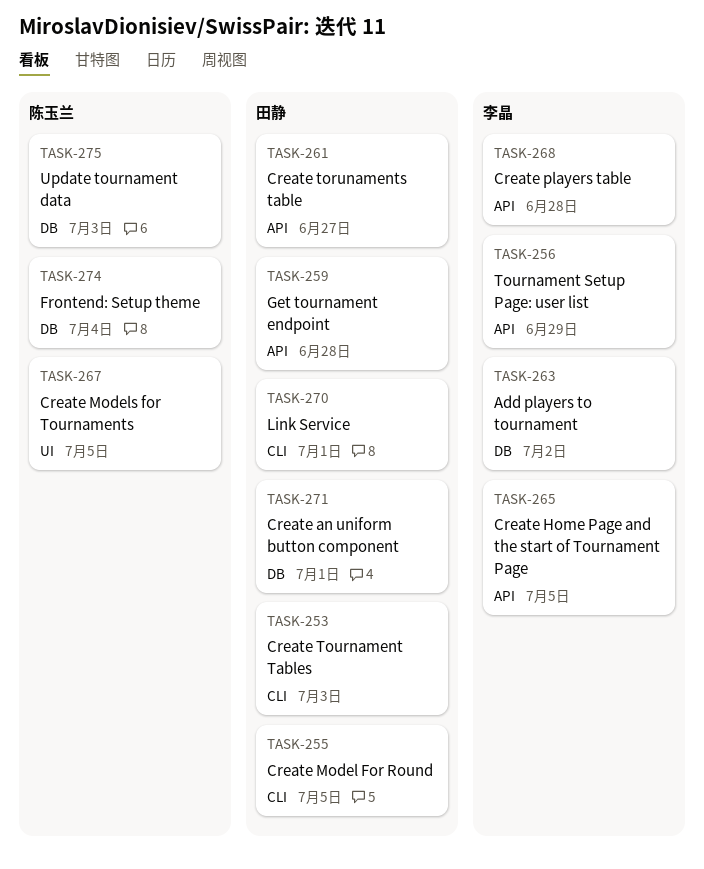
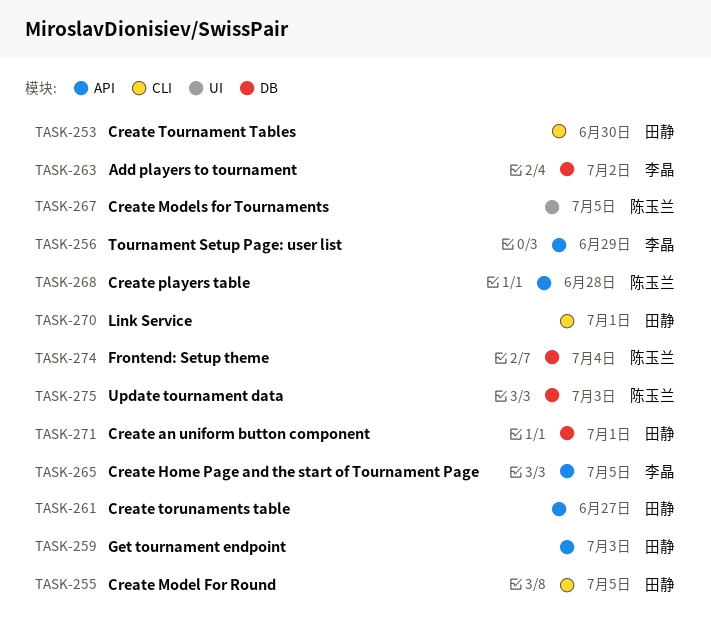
TASK-253, due: Jul 3 -> Jun 30
TASK-259, due: Jun 28 -> Jul 3
TASK-268, owner: 李晶 -> 陈玉兰

